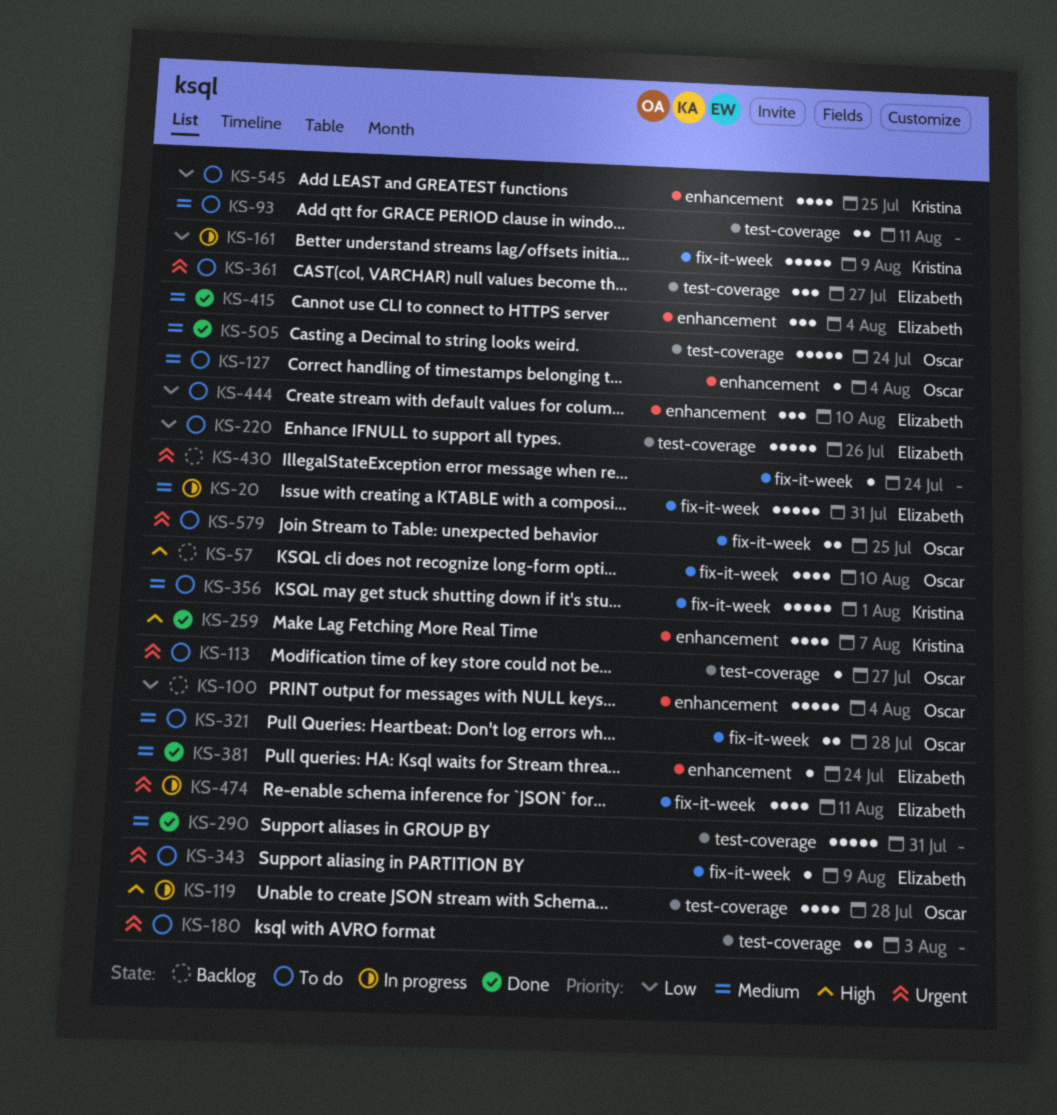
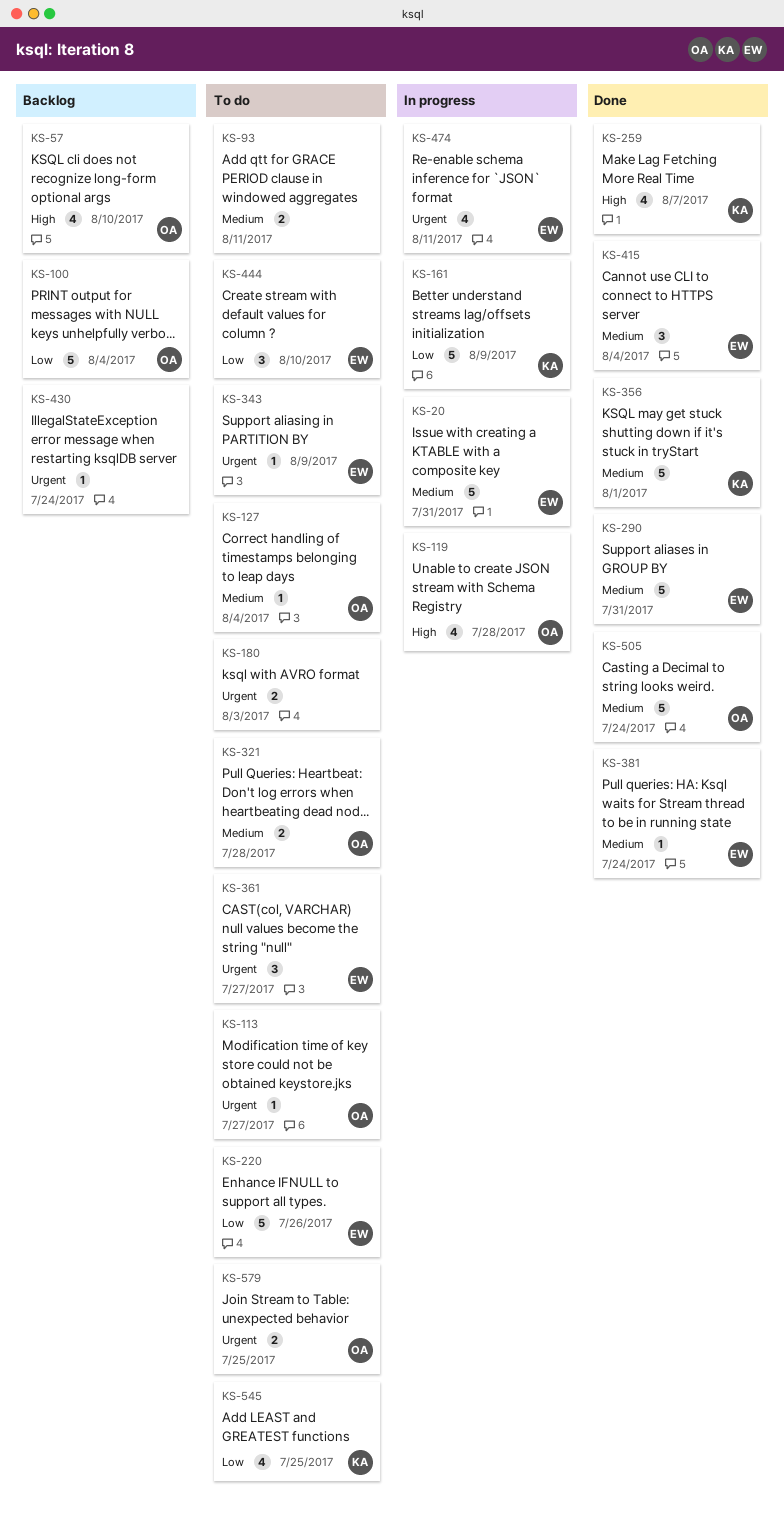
KS-290, owner: none -> Elizabeth
KS-356, status: To do -> Done

